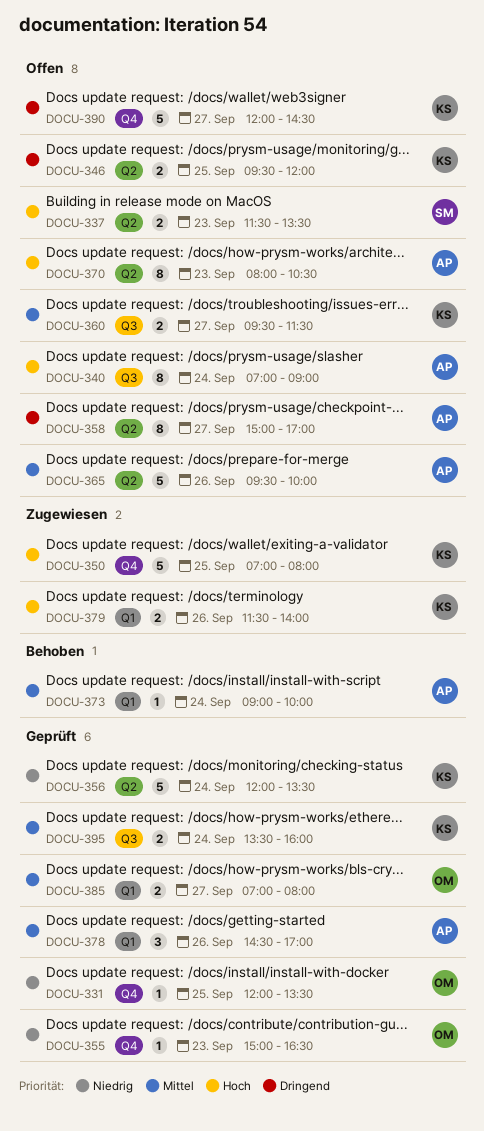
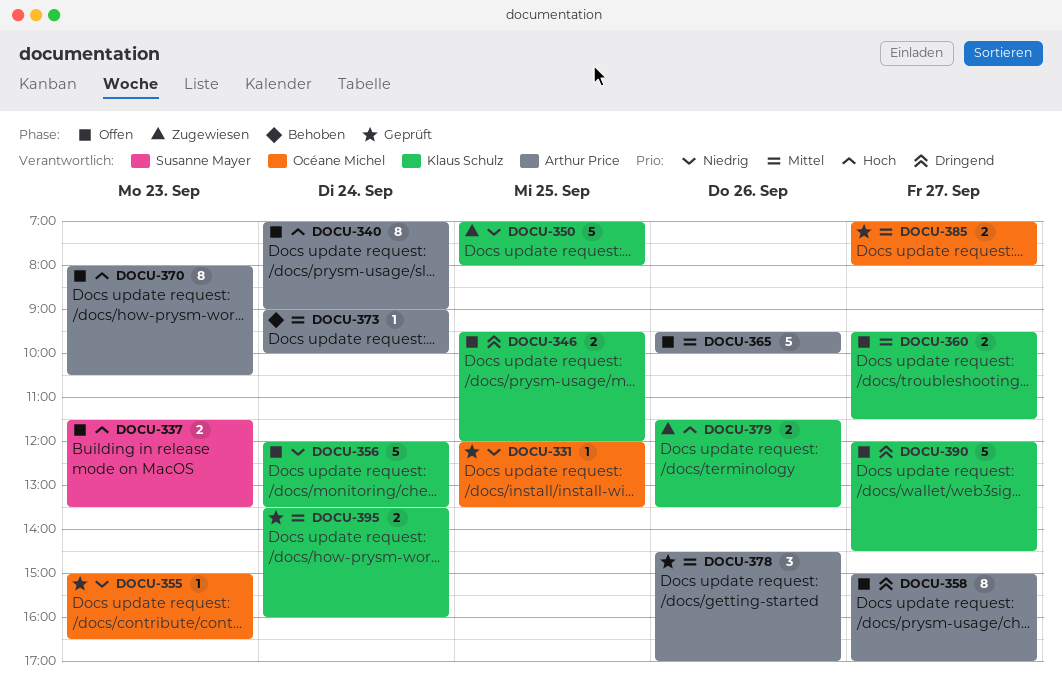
DOCU-350, priority: Hoch -> Niedrig
DOCU-356, status: Geprüft -> Offen
DOCU-379, ends: 14:00 -> 13:30

